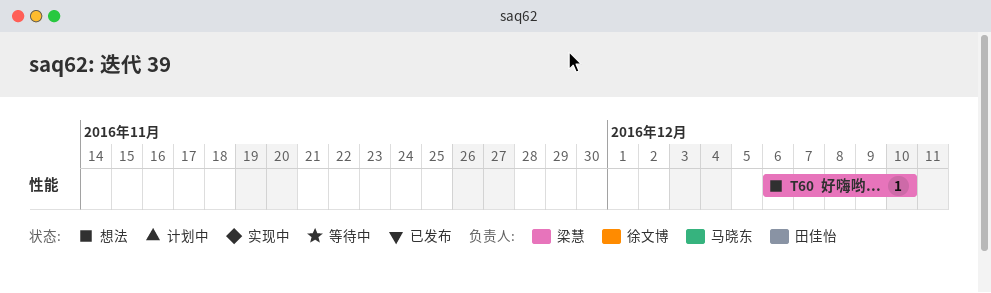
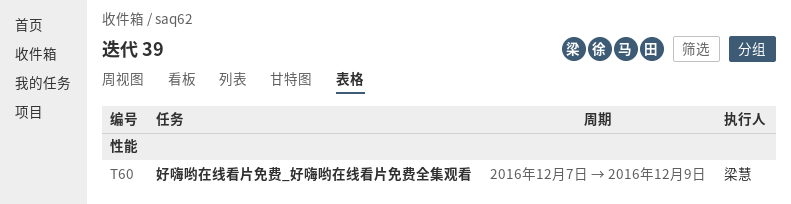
T60, start: Dec 6 -> Dec 7
T60, due: Dec 10 -> Dec 9

